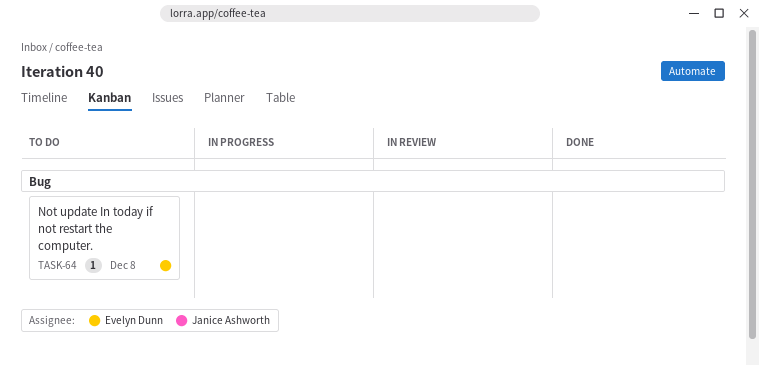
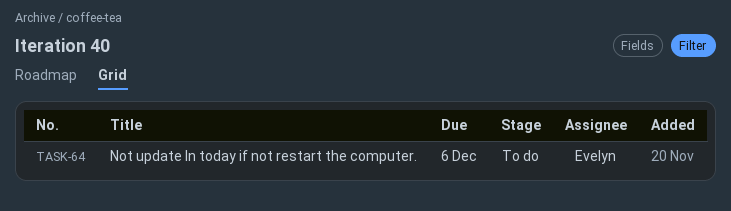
TASK-64, due: Dec 8 -> Dec 6

